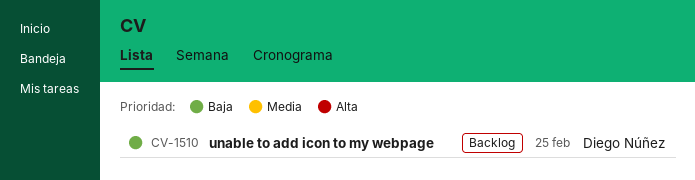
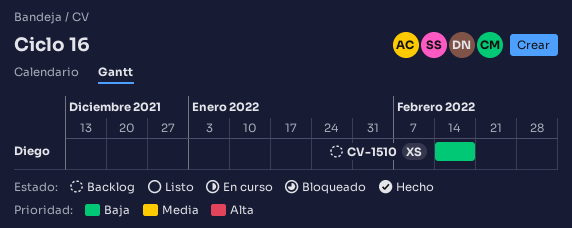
CV-1510, due: Feb 25 -> Feb 18

